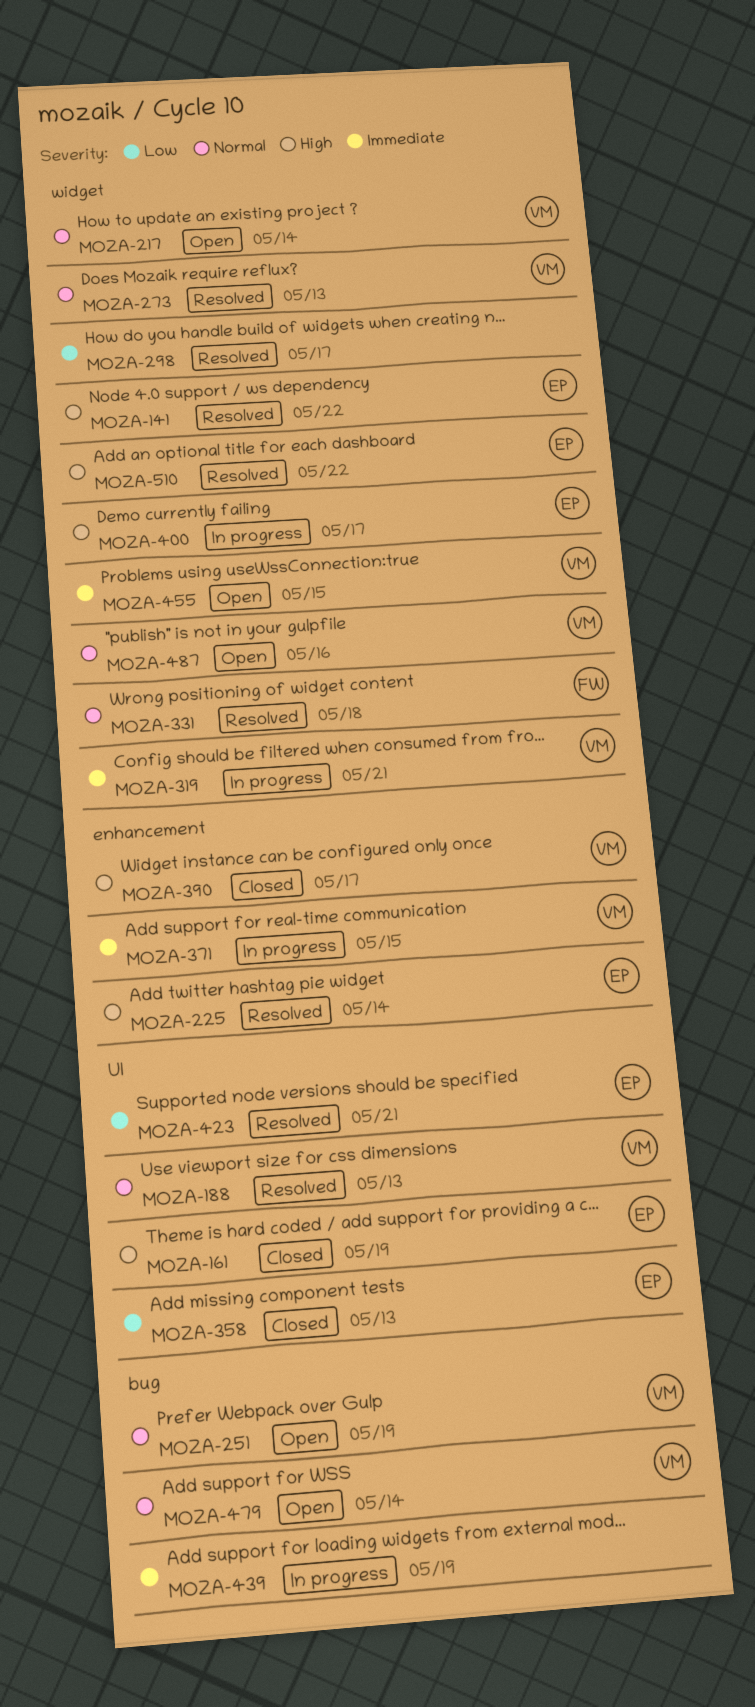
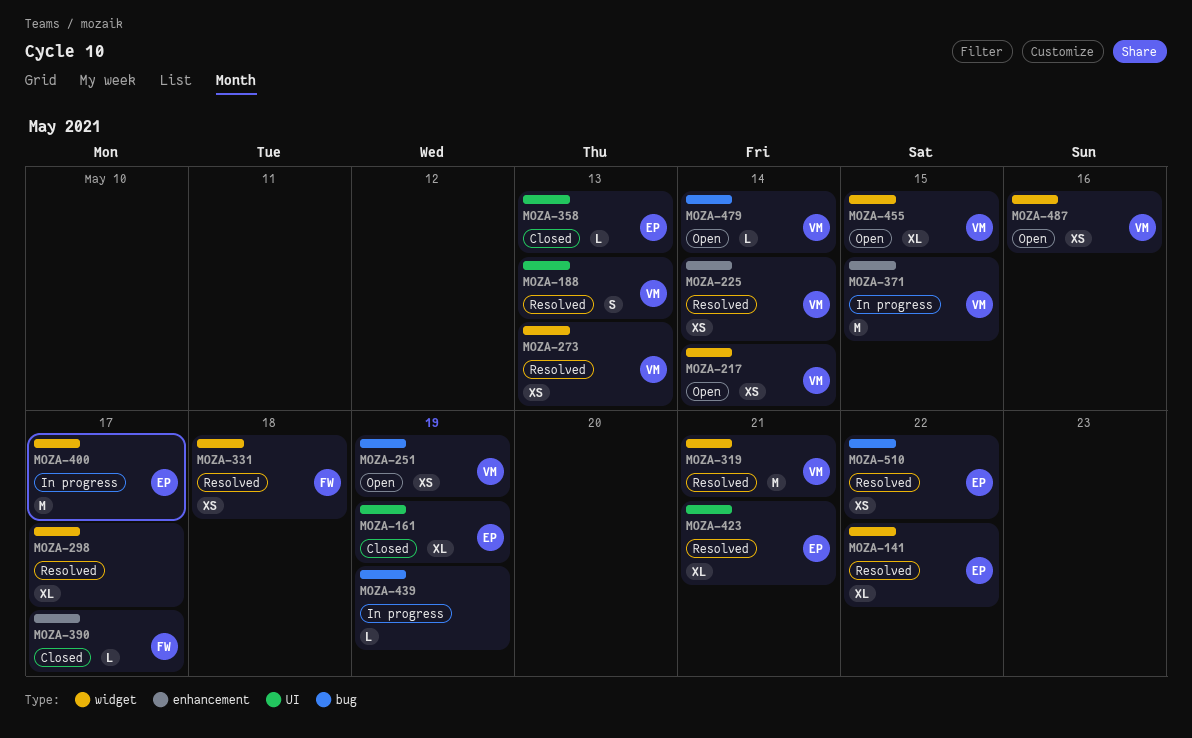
MOZA-225, owner: EP -> VM
MOZA-319, status: In progress -> Resolved
MOZA-390, owner: VM -> FW
MOZA-510, label: widget -> bug

